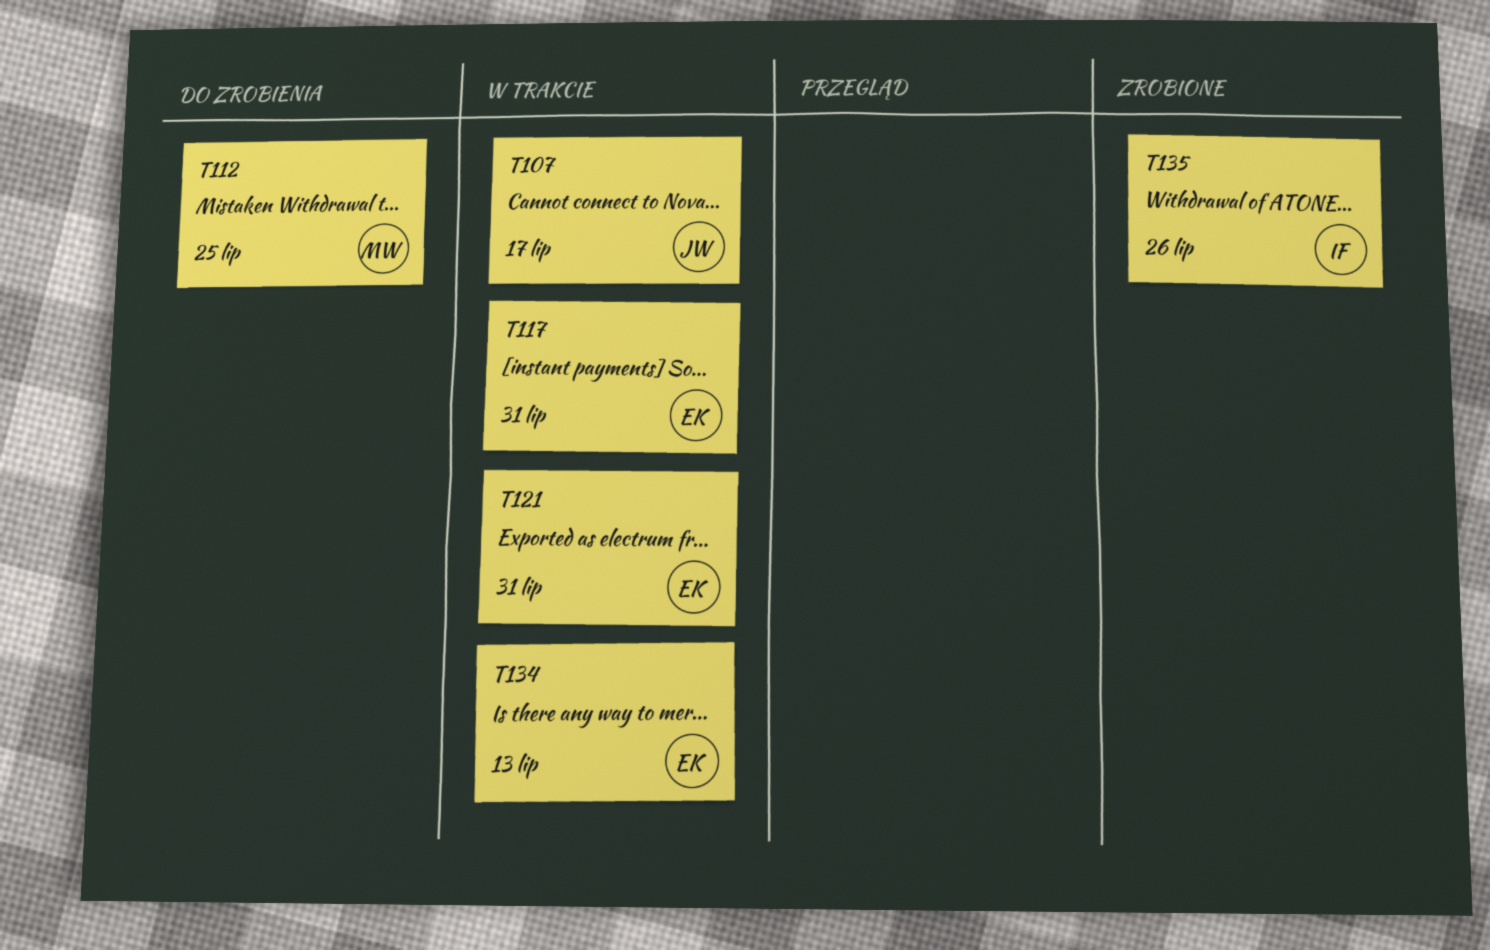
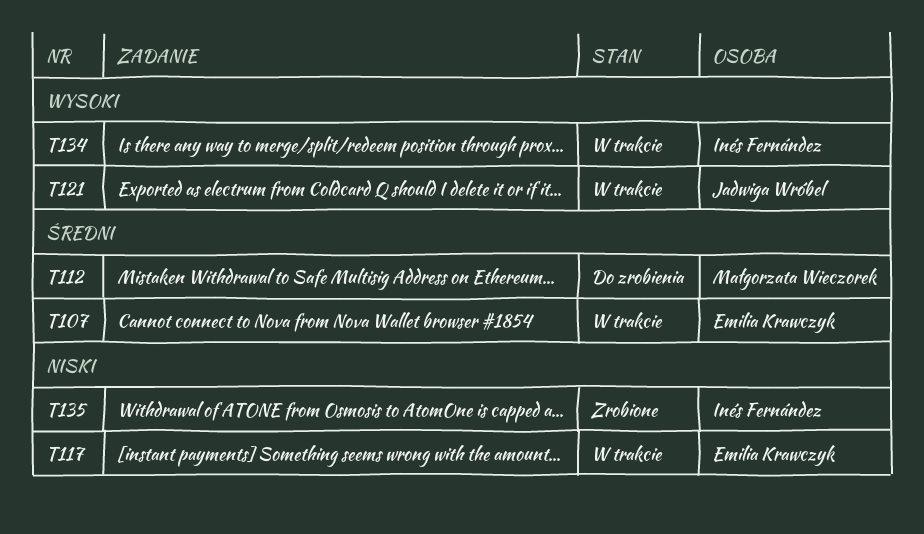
T107, owner: Jadwiga Wróbel -> Emilia Krawczyk
T121, owner: Emilia Krawczyk -> Jadwiga Wróbel
T134, owner: Emilia Krawczyk -> Inés Fernández

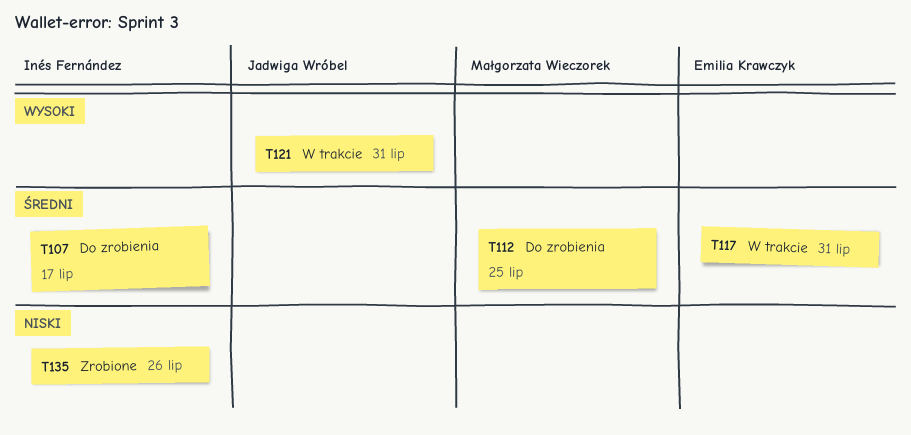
T107, status: W trakcie -> Do zrobienia
T107, owner: Emilia Krawczyk -> Inés Fernández
T117, priority: Niski -> Średni
T134: present -> none

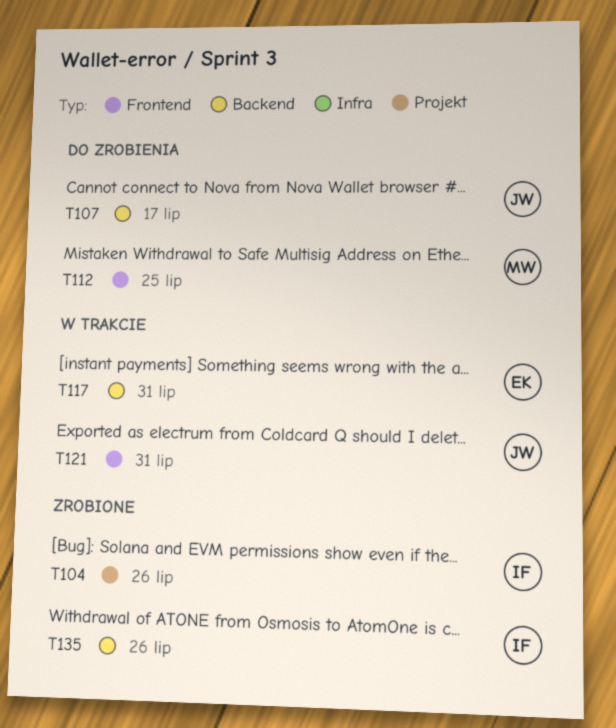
T104: none -> present
T107, owner: Inés Fernández -> Jadwiga Wróbel

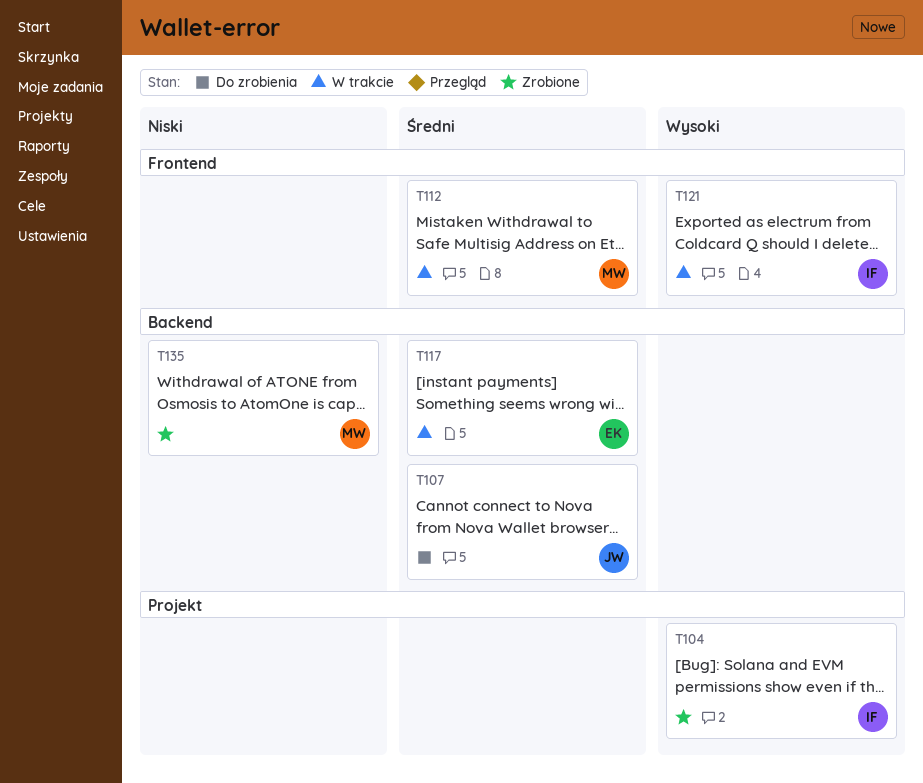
T112, status: Do zrobienia -> W trakcie
T121, owner: JW -> IF
T135, owner: IF -> MW

